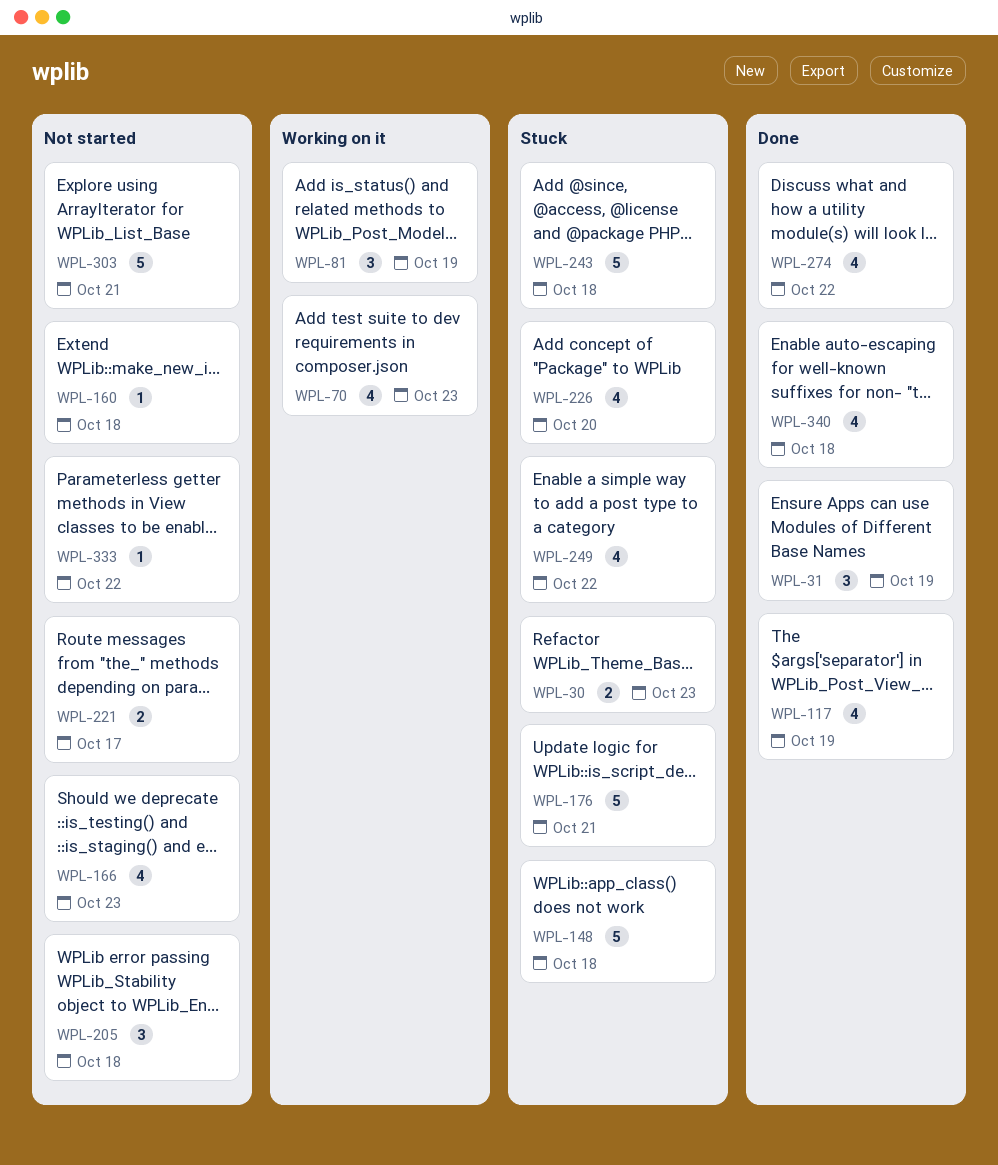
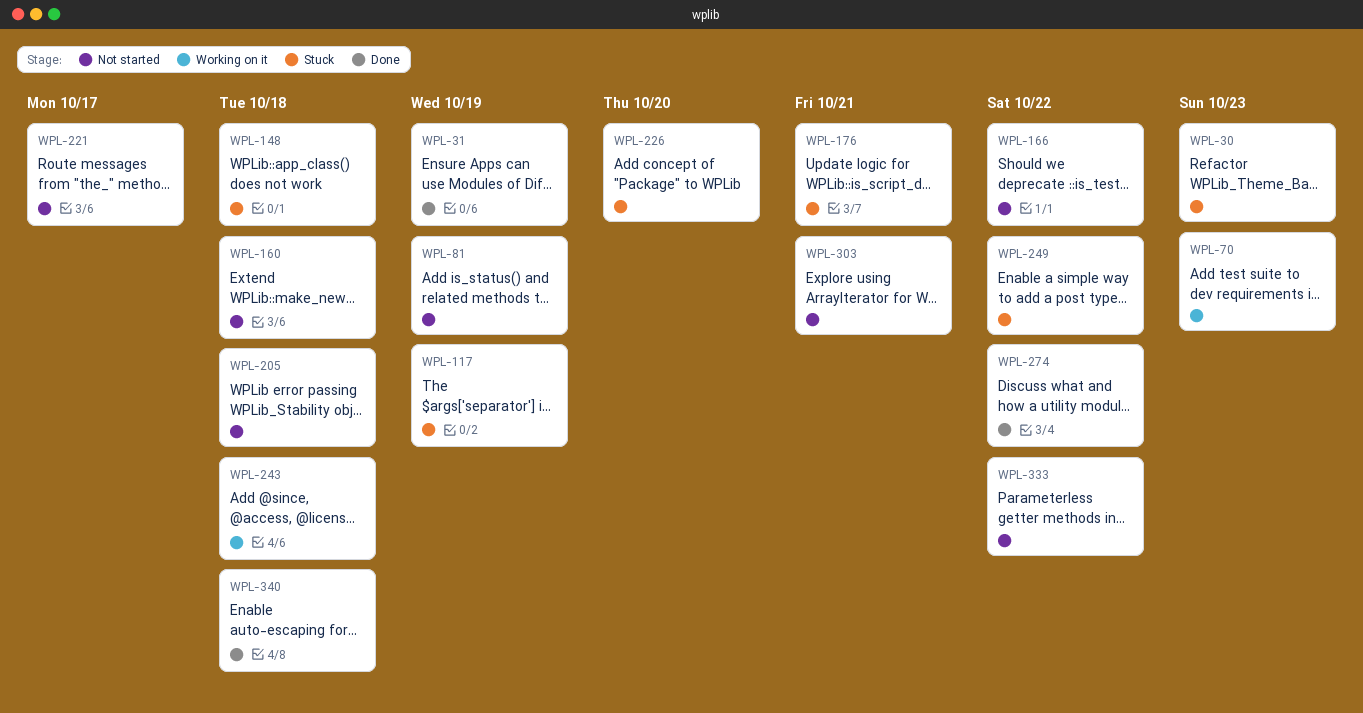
WPL-81, status: Working on it -> Not started
WPL-117, status: Done -> Stuck
WPL-166, due: Oct 23 -> Oct 22
WPL-243, status: Stuck -> Working on it

